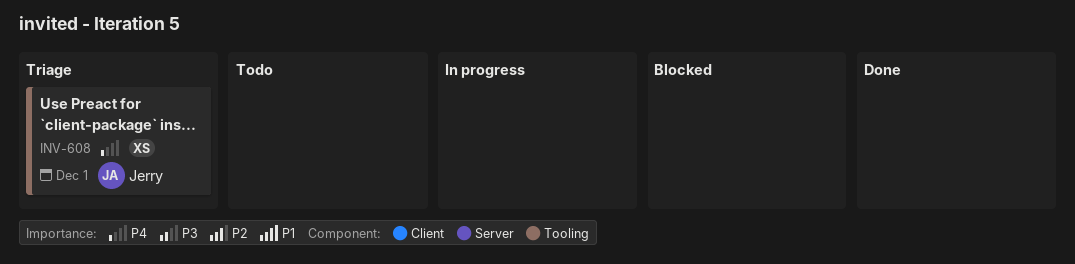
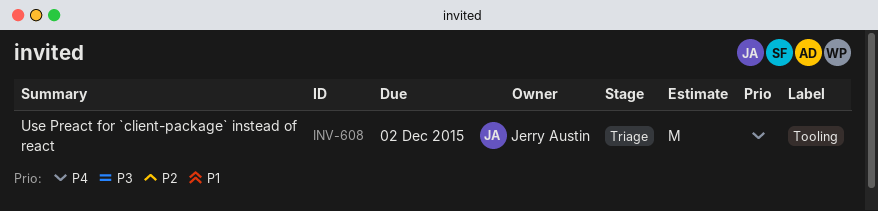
INV-608, estimate: XS -> M
INV-608, due: Dec 1 -> Dec 2

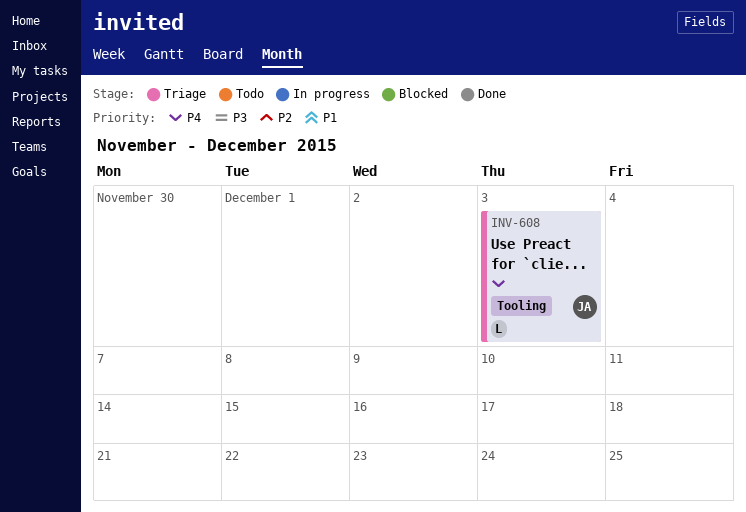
INV-608, estimate: M -> L
INV-608, due: Dec 2 -> Dec 3

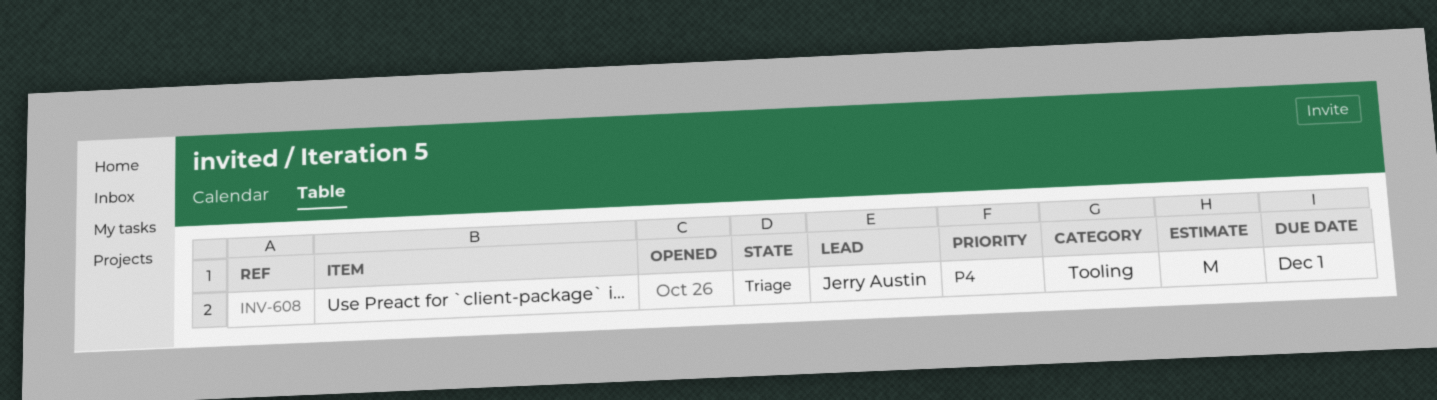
INV-608, estimate: L -> M
INV-608, due: Dec 3 -> Dec 1

